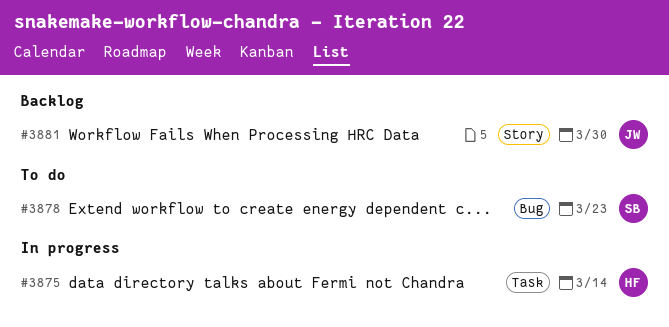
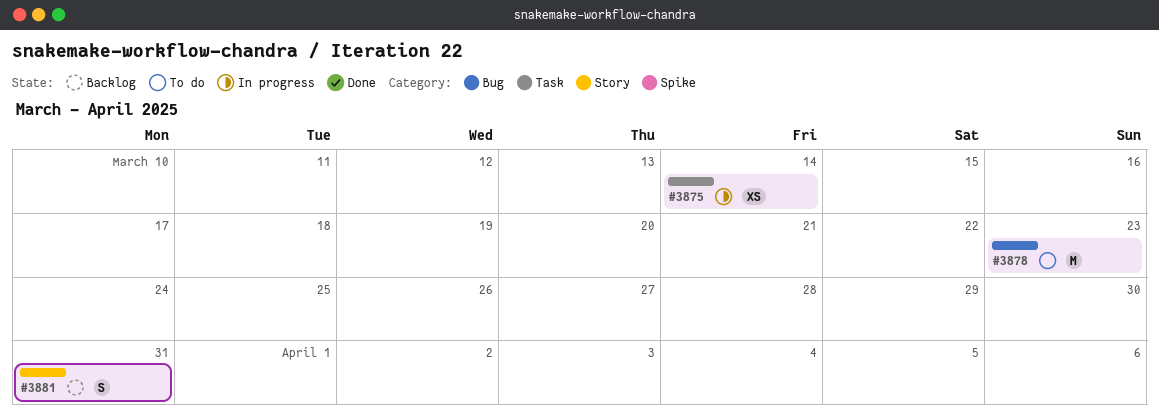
#3881, due: Mar 30 -> Mar 31

